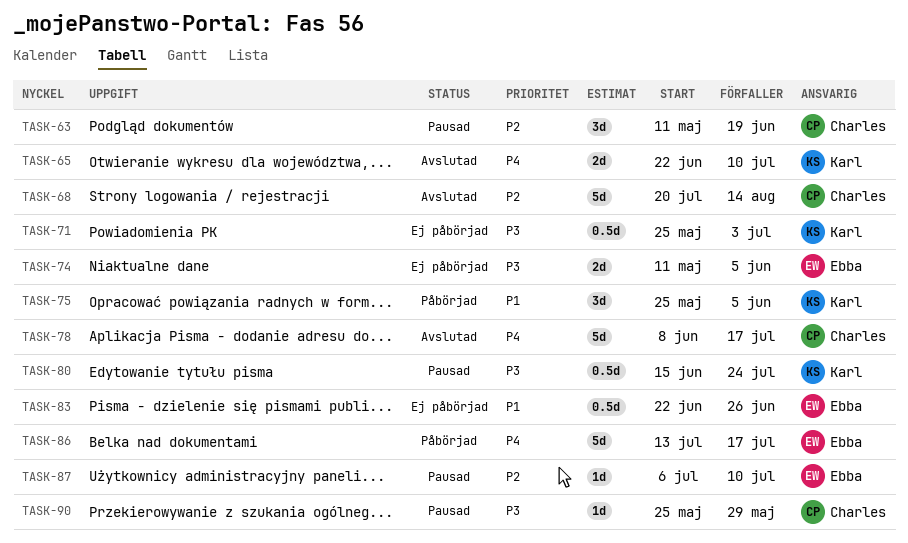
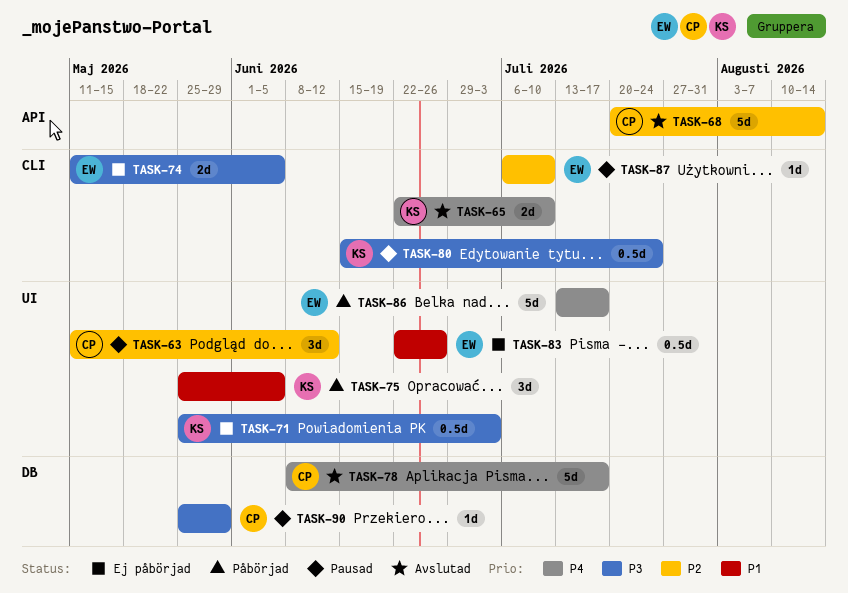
TASK-63, due: Jun 19 -> Jun 12

